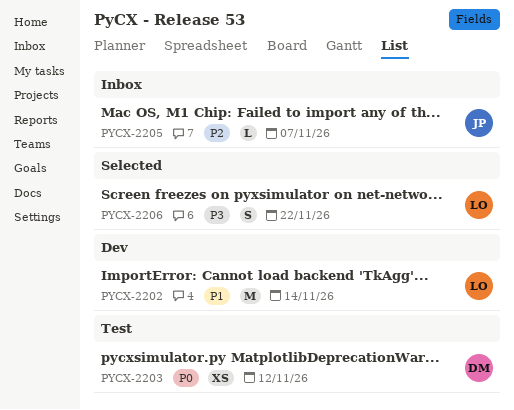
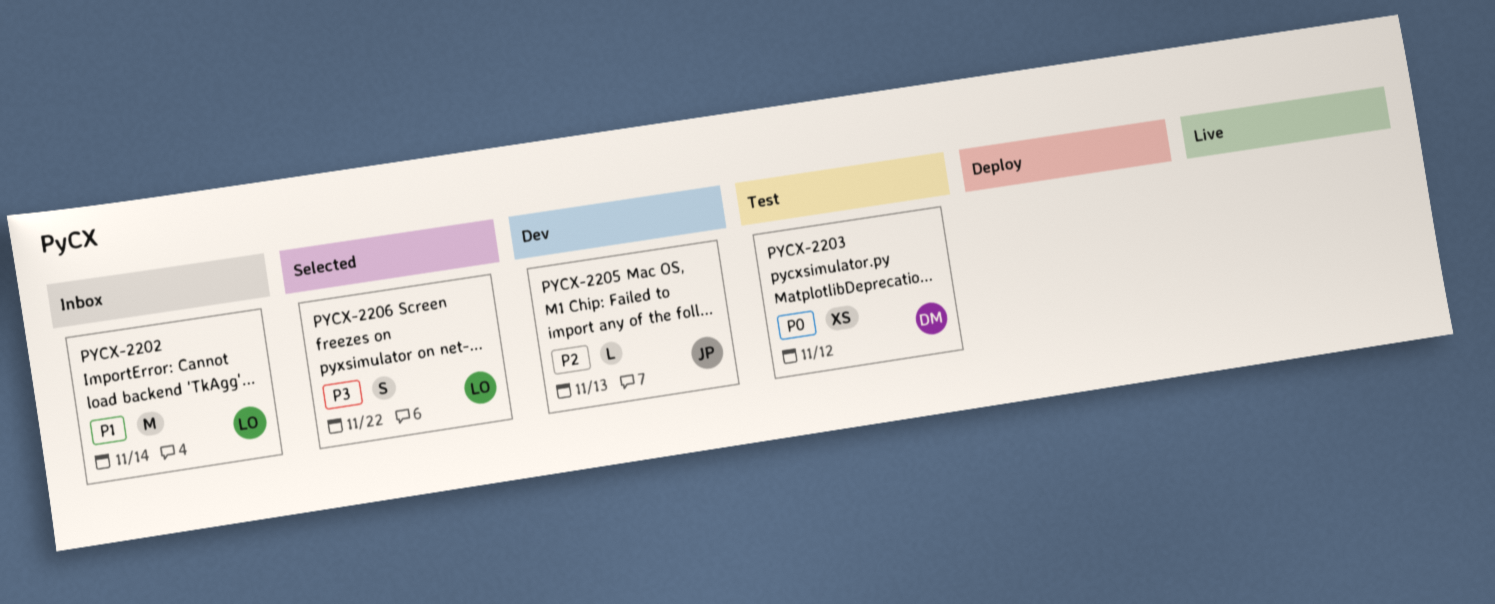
PYCX-2202, status: Dev -> Inbox
PYCX-2205, status: Inbox -> Dev
PYCX-2205, due: Nov 7 -> Nov 13

